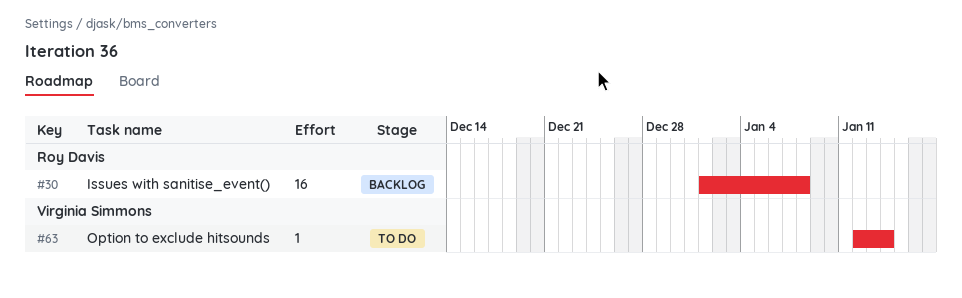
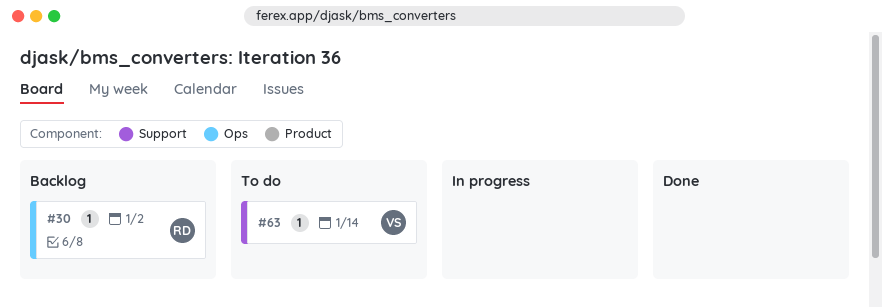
#30, estimate: 16 -> 1
#30, due: Jan 8 -> Jan 2

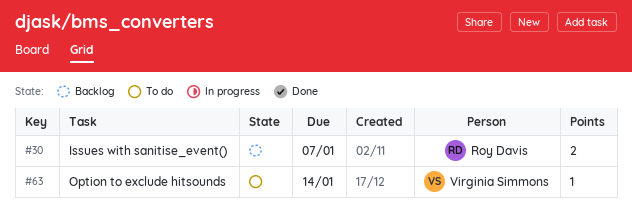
#30, estimate: 1 -> 2
#30, due: Jan 2 -> Jan 7

